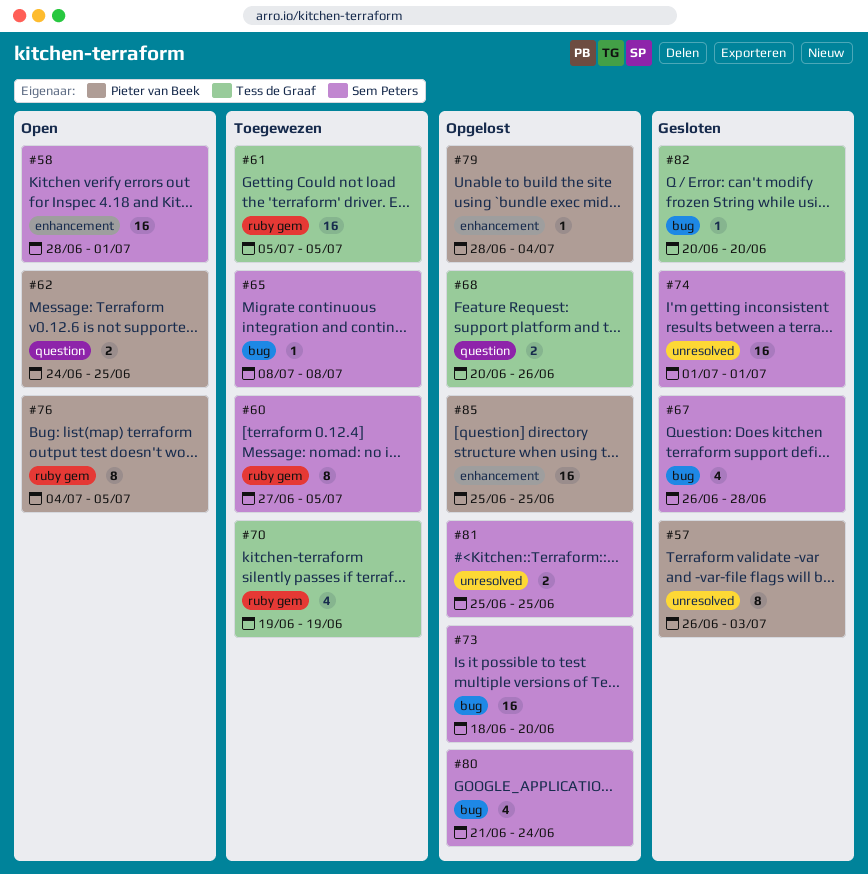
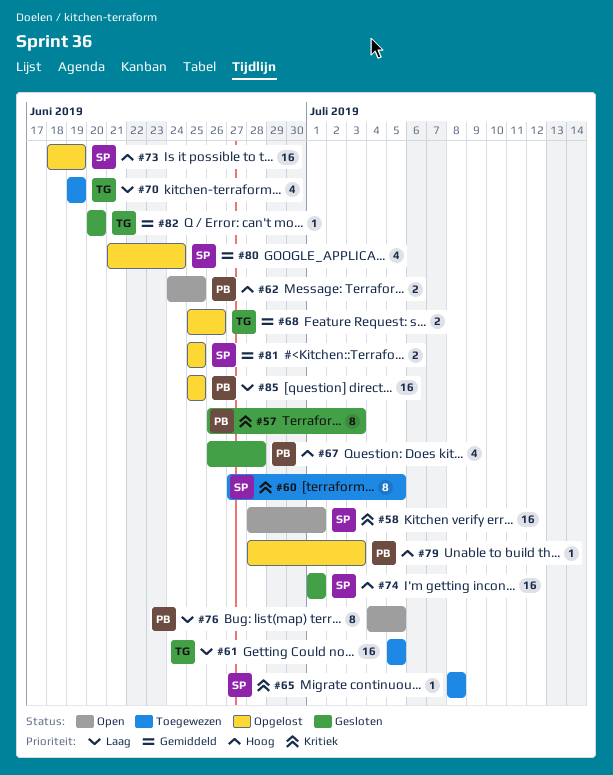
#67, owner: Sem Peters -> Pieter van Beek
#68, start: Jun 20 -> Jun 25
#73, due: Jun 20 -> Jun 19
#79, due: Jul 4 -> Jul 3

